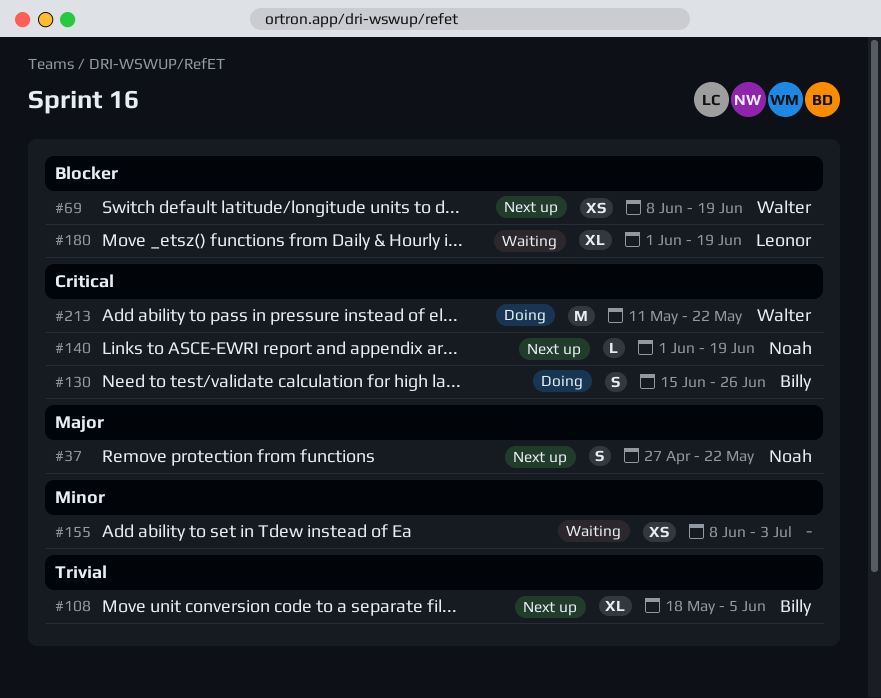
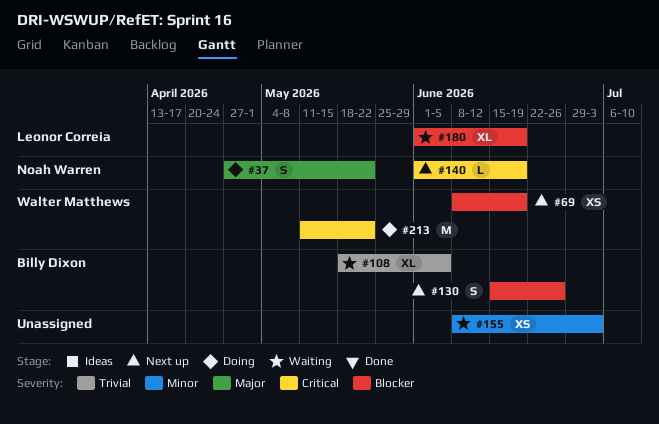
#37, status: Next up -> Doing
#108, status: Next up -> Waiting
#130, status: Doing -> Next up
#130, priority: Critical -> Blocker

